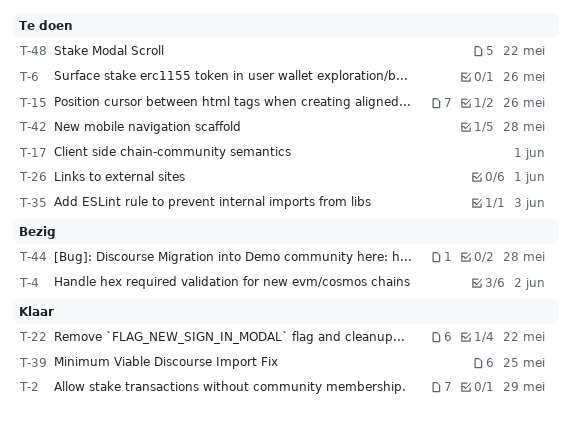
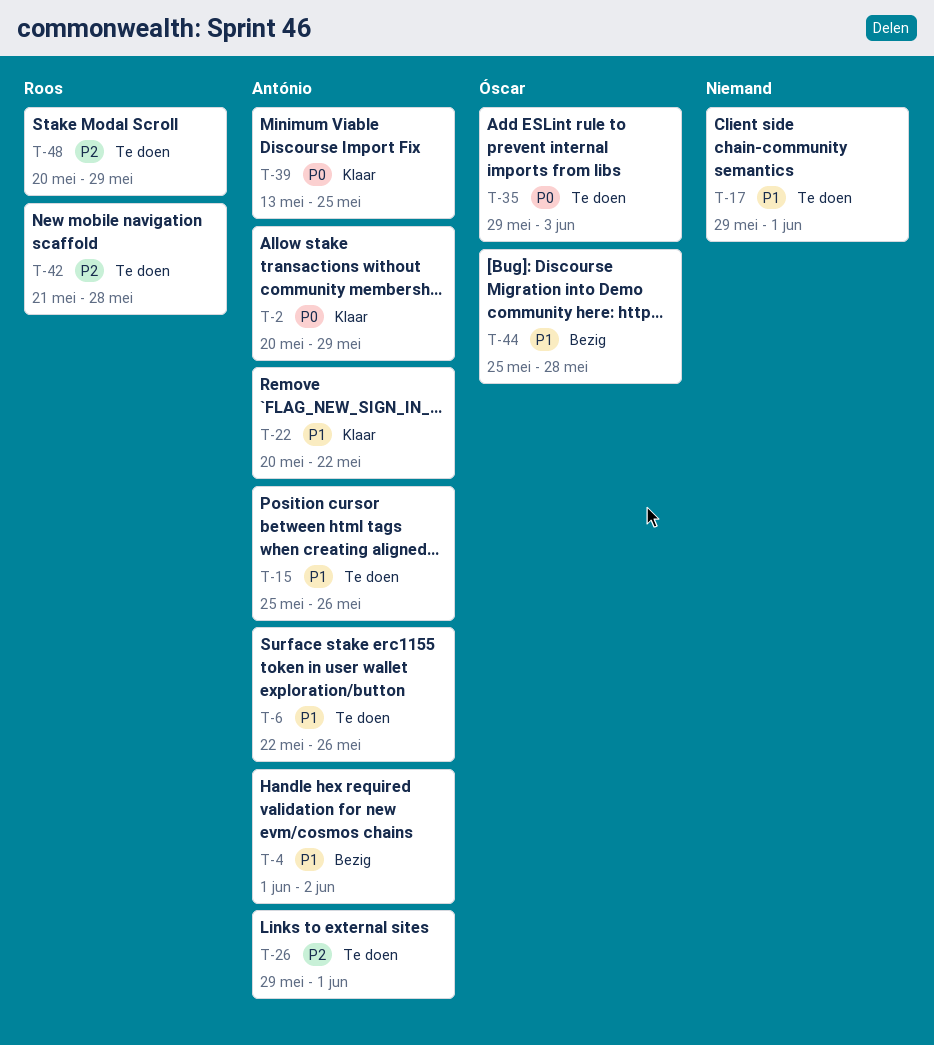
T-48, due: May 22 -> May 29

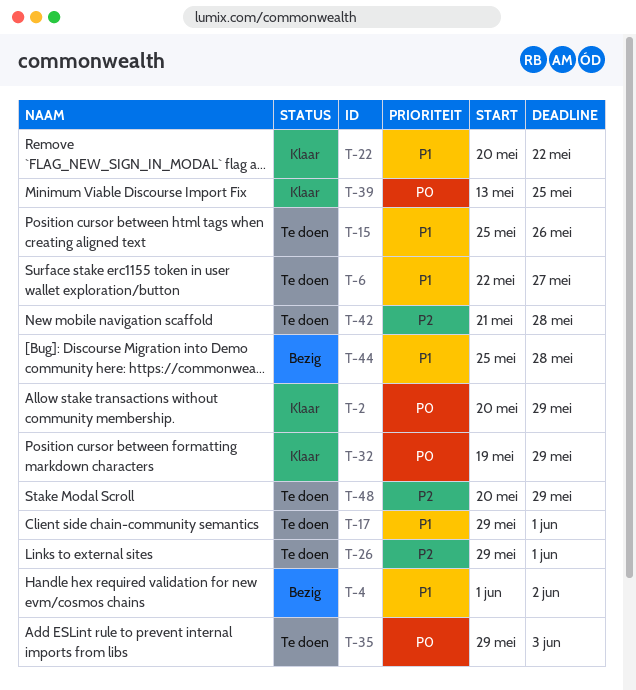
T-6, due: May 26 -> May 27
T-32: none -> present

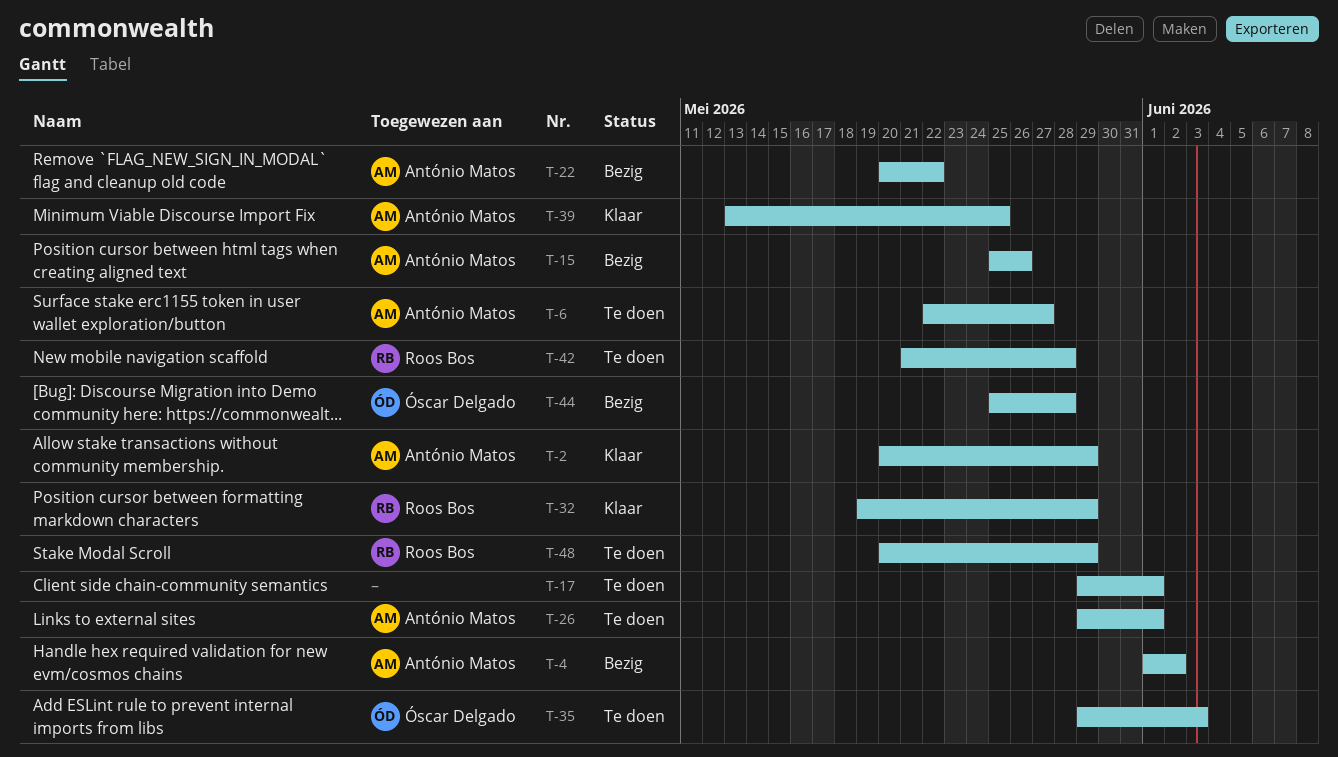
T-15, status: Te doen -> Bezig
T-22, status: Klaar -> Bezig

